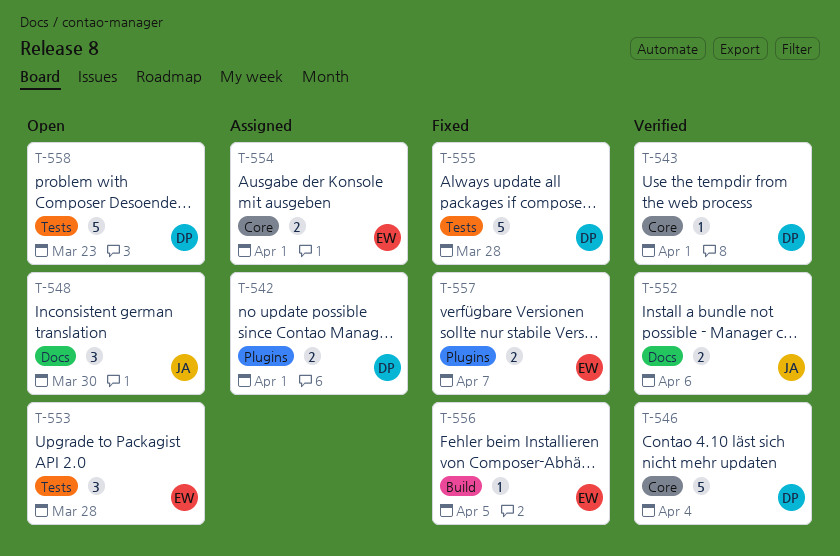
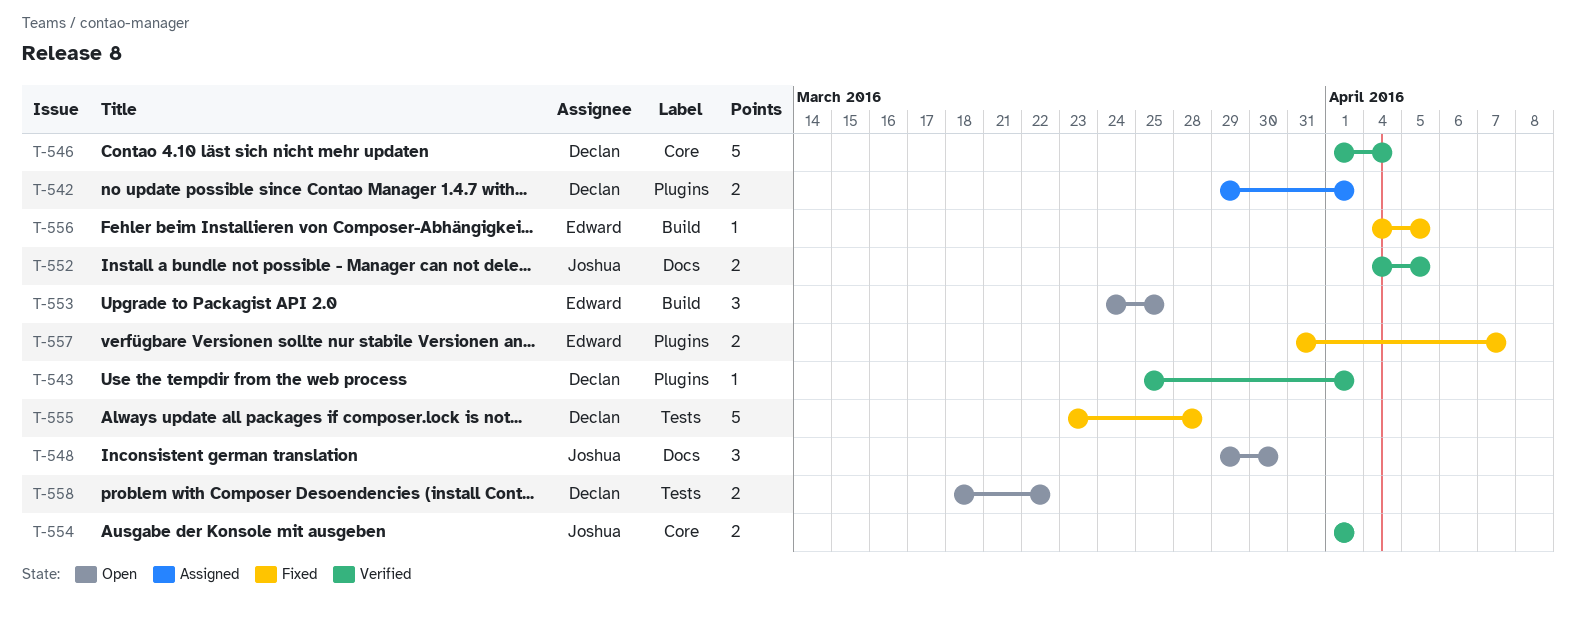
T-543, label: Core -> Plugins
T-552, due: Apr 6 -> Apr 5
T-553, label: Tests -> Build
T-553, due: Mar 28 -> Mar 25
T-554, status: Assigned -> Verified
T-554, owner: Edward -> Joshua
T-558, estimate: 5 -> 2
T-558, due: Mar 23 -> Mar 22

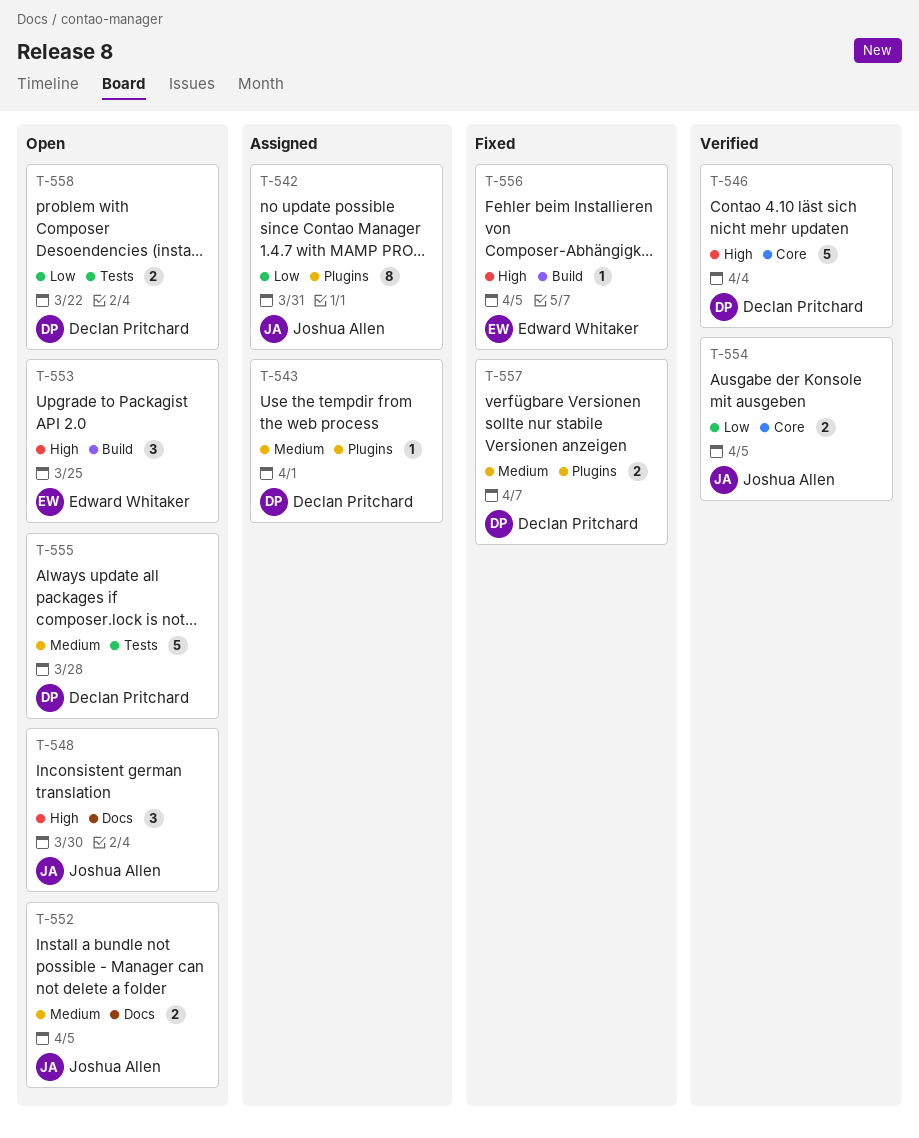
T-542, owner: Declan Pritchard -> Joshua Allen
T-542, estimate: 2 -> 8
T-542, due: Apr 1 -> Mar 31
T-543, status: Verified -> Assigned
T-552, status: Verified -> Open
T-554, due: Apr 1 -> Apr 5
T-555, status: Fixed -> Open
T-557, owner: Edward Whitaker -> Declan Pritchard

